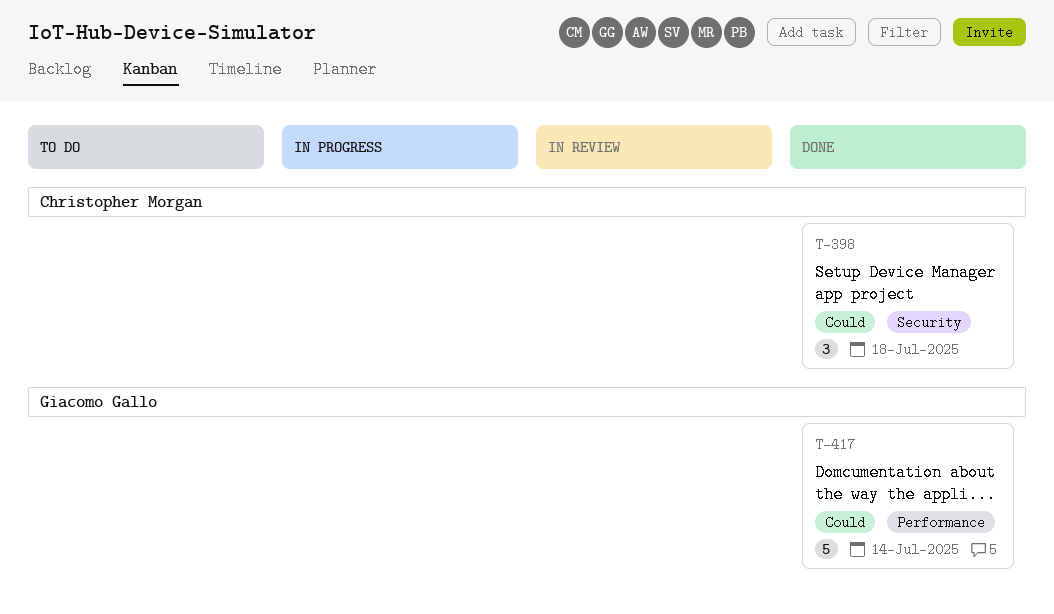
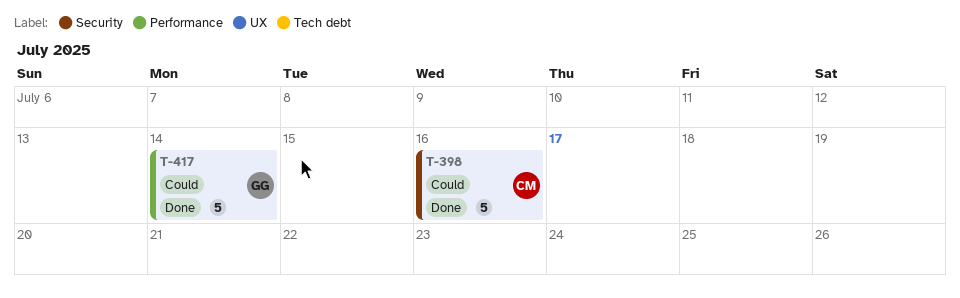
T-398, estimate: 3 -> 5
T-398, due: Jul 18 -> Jul 16

